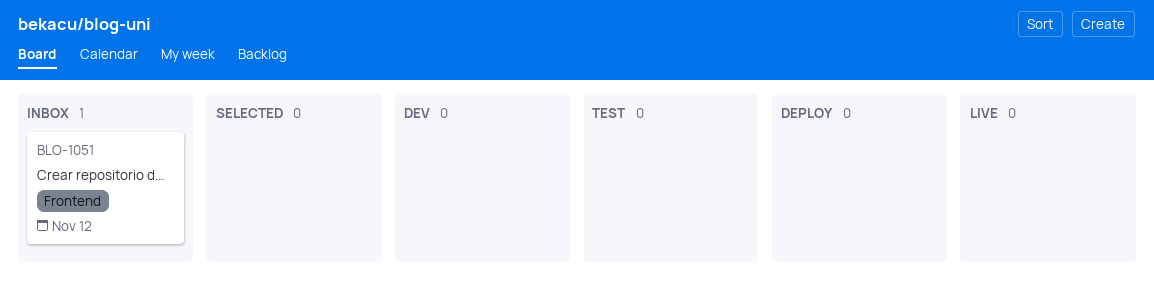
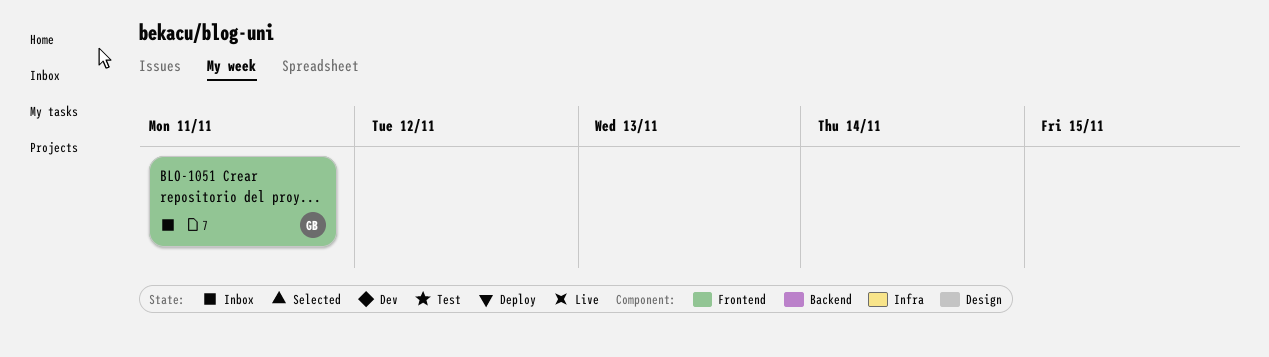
BLO-1051, due: Nov 12 -> Nov 11

